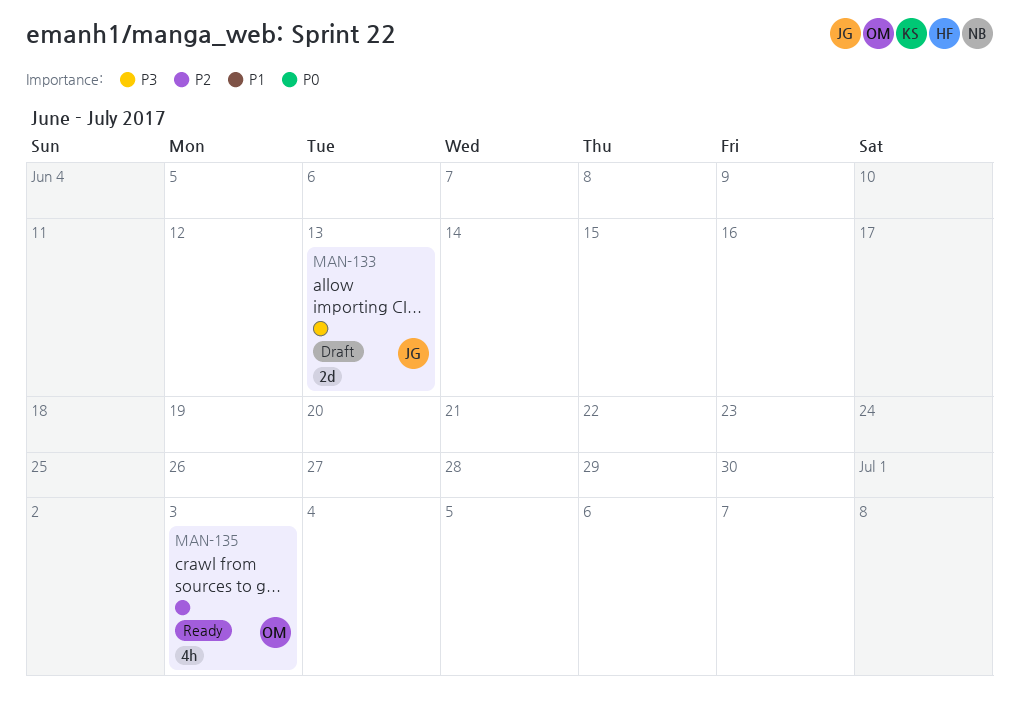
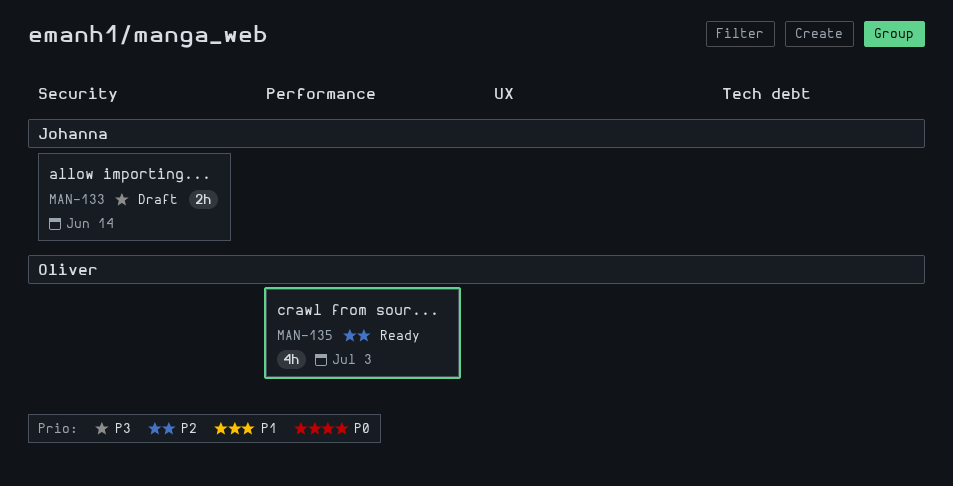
MAN-133, estimate: 2d -> 2h
MAN-133, due: Jun 13 -> Jun 14

